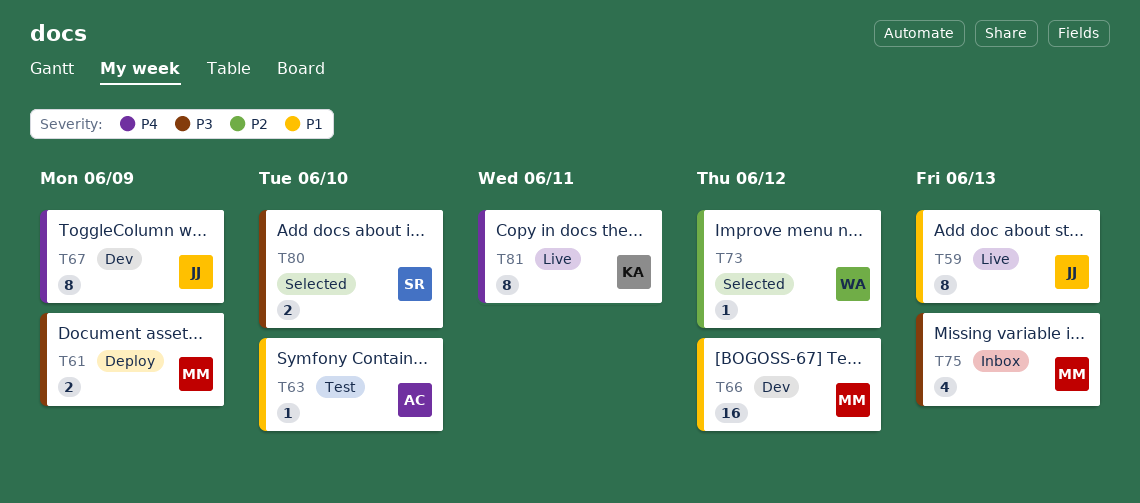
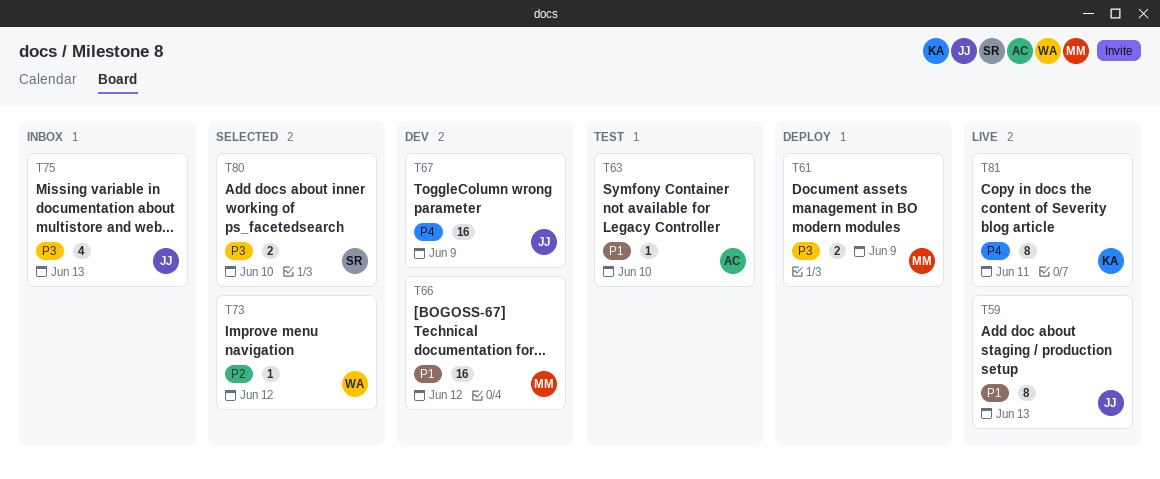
T67, estimate: 8 -> 16
T75, owner: MM -> JJ

